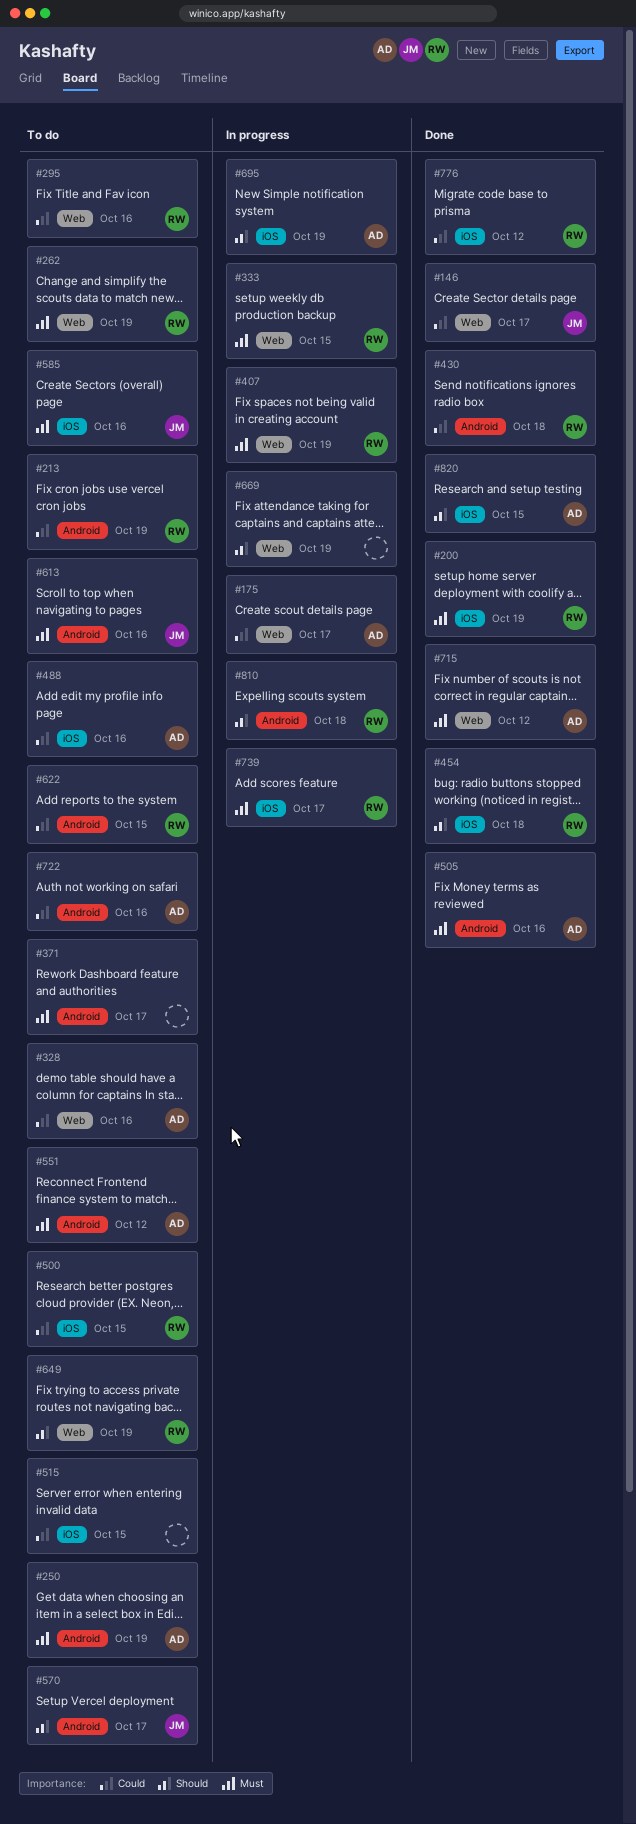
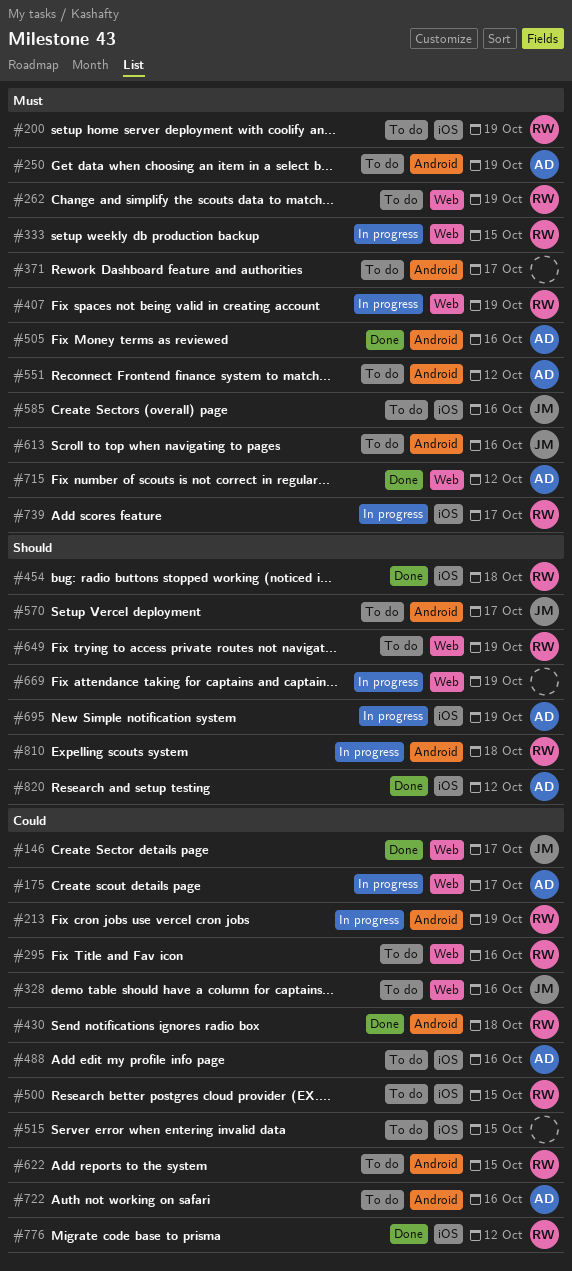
#200, status: Done -> To do
#213, status: To do -> In progress
#328, owner: AD -> JM
#820, due: Oct 15 -> Oct 12

